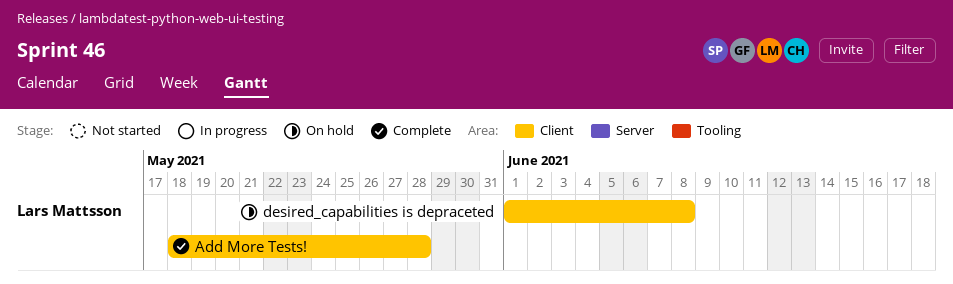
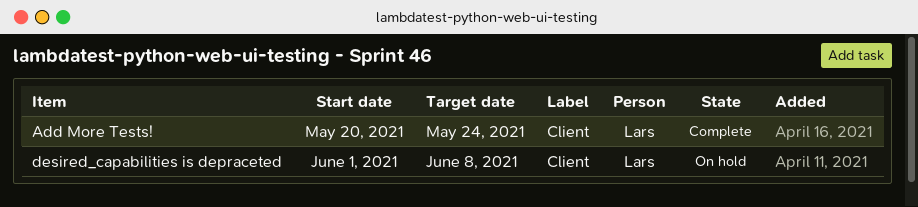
Add More Tests!, start: May 18 -> May 20
Add More Tests!, due: May 28 -> May 24

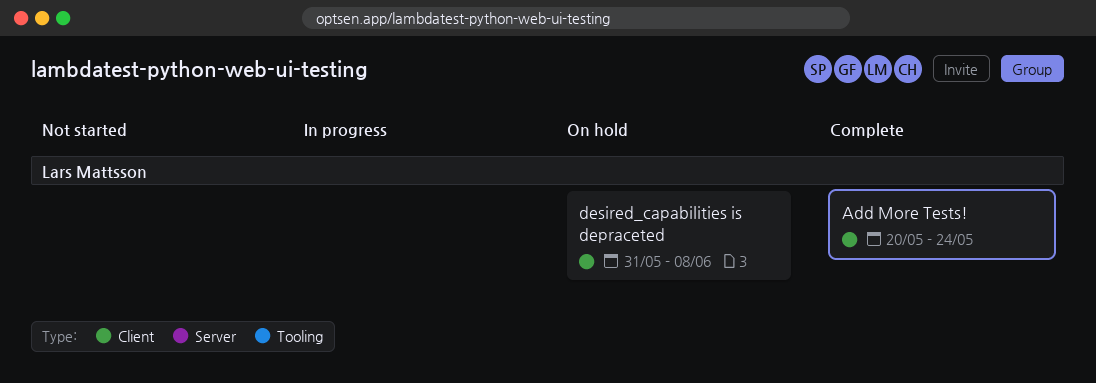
desired_capabilities is depraceted, start: Jun 1 -> May 31

